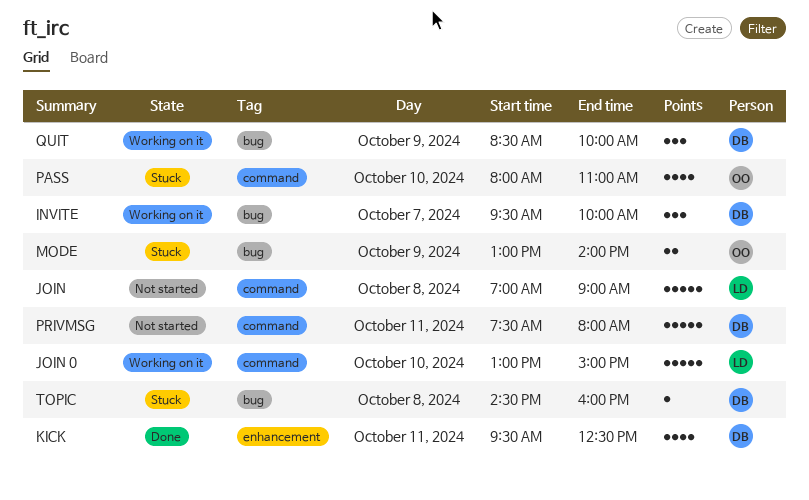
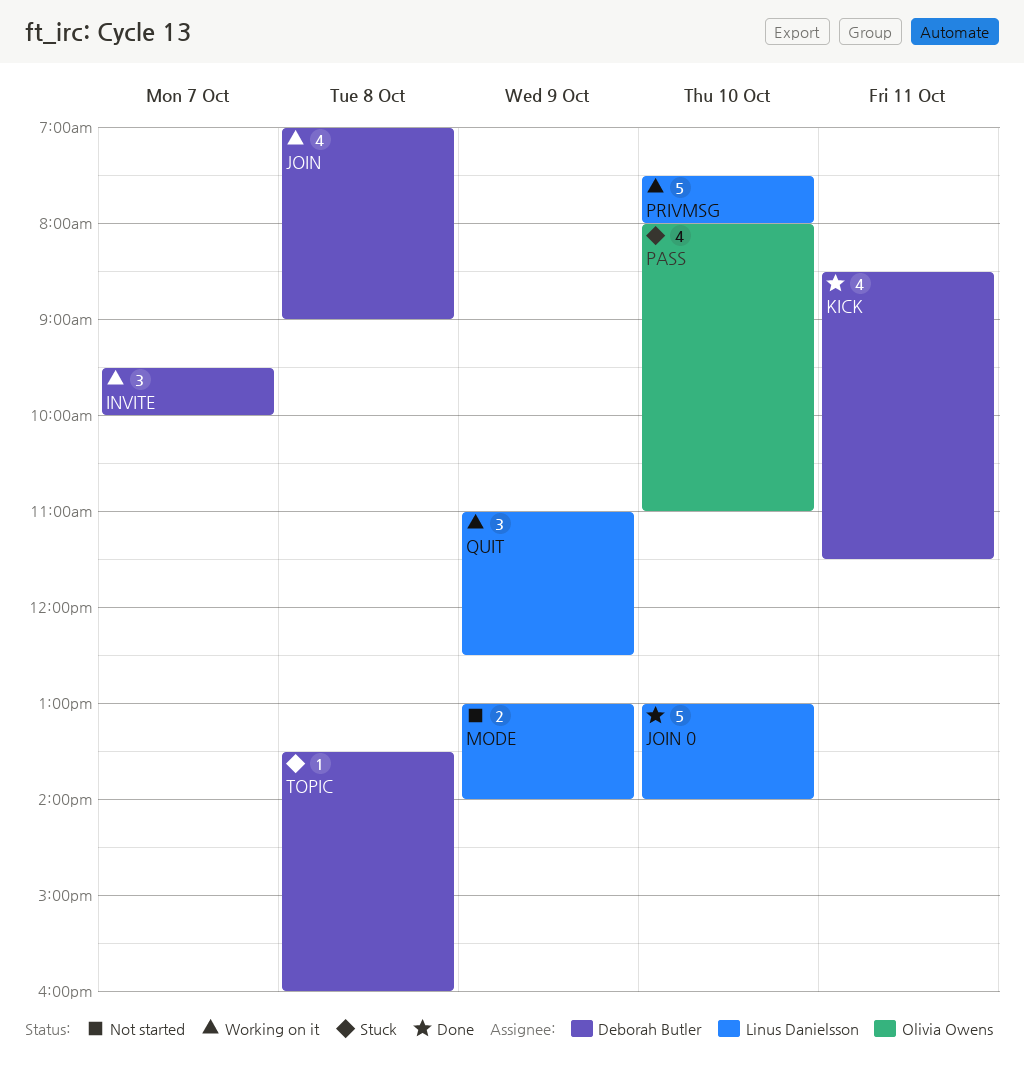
JOIN, status: Not started -> Working on it
JOIN, owner: Linus Danielsson -> Deborah Butler
JOIN, estimate: 5 -> 4
JOIN 0, status: Working on it -> Done
JOIN 0, ends: 15:00 -> 14:00
KICK, begins: 09:30 -> 08:30
KICK, ends: 12:30 -> 11:30
MODE, status: Stuck -> Not started
MODE, owner: Olivia Owens -> Linus Danielsson
PRIVMSG, status: Not started -> Working on it
PRIVMSG, owner: Deborah Butler -> Linus Danielsson
PRIVMSG, day: Oct 11 -> Oct 10
QUIT, owner: Deborah Butler -> Linus Danielsson
QUIT, begins: 08:30 -> 11:00
QUIT, ends: 10:00 -> 12:30
TOPIC, begins: 14:30 -> 13:30

